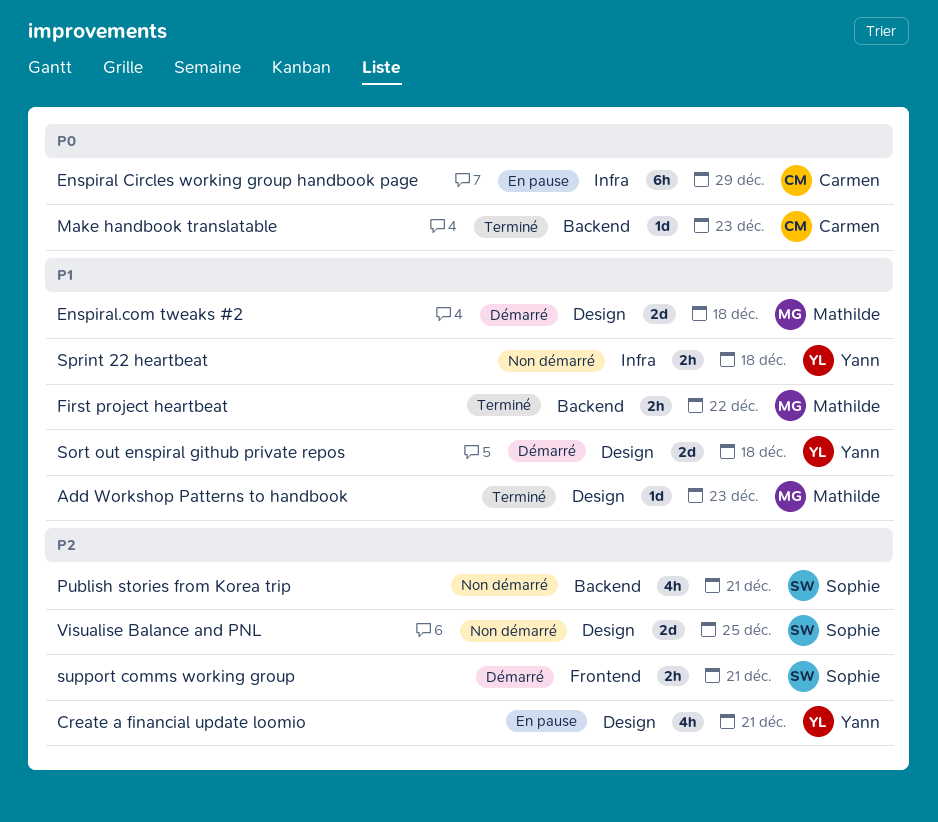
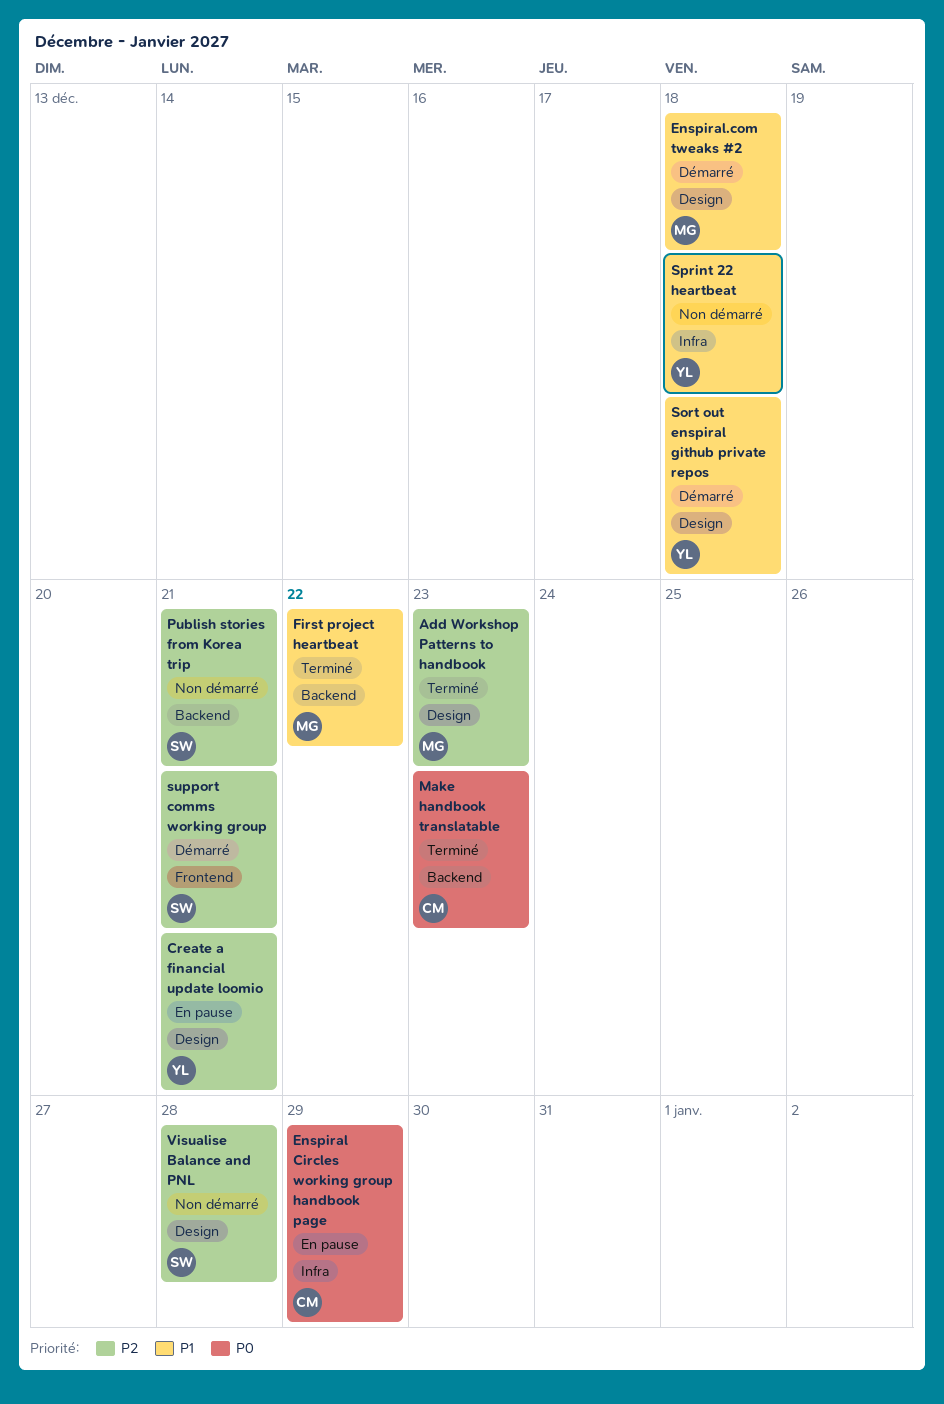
Add Workshop Patterns to handbook, priority: P1 -> P2
Visualise Balance and PNL, due: Dec 25 -> Dec 28

